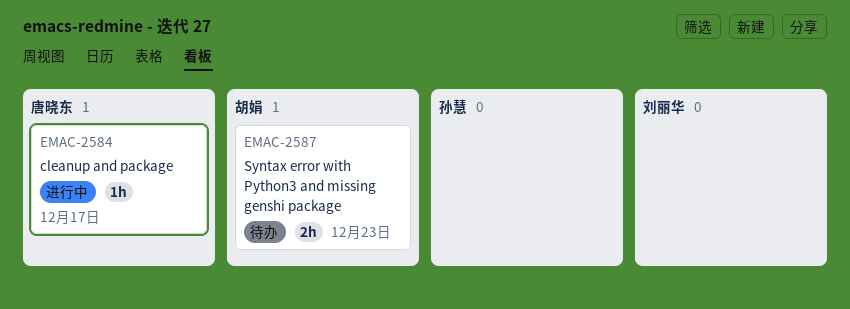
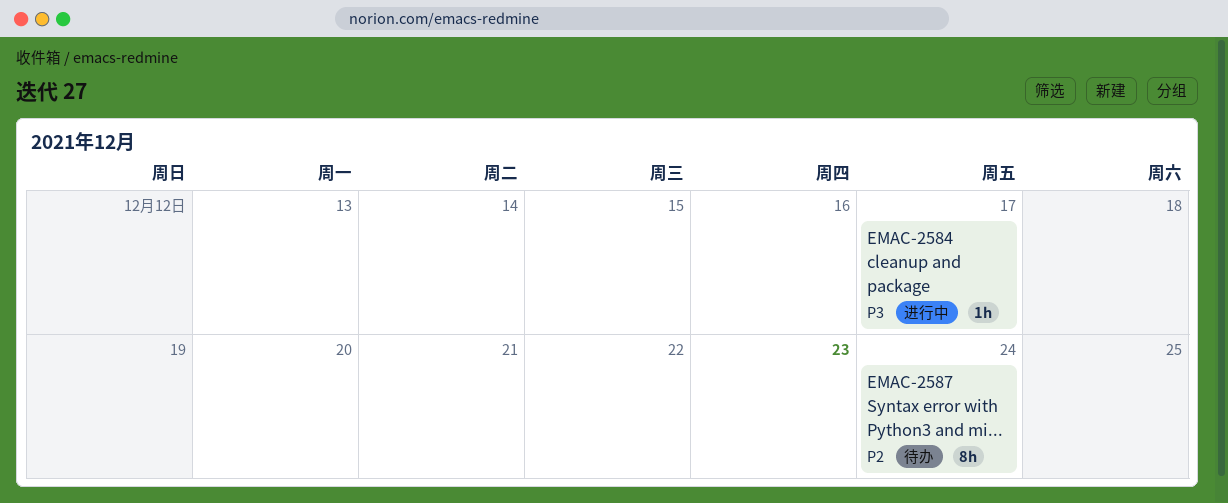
EMAC-2587, estimate: 2h -> 8h
EMAC-2587, due: Dec 23 -> Dec 24

